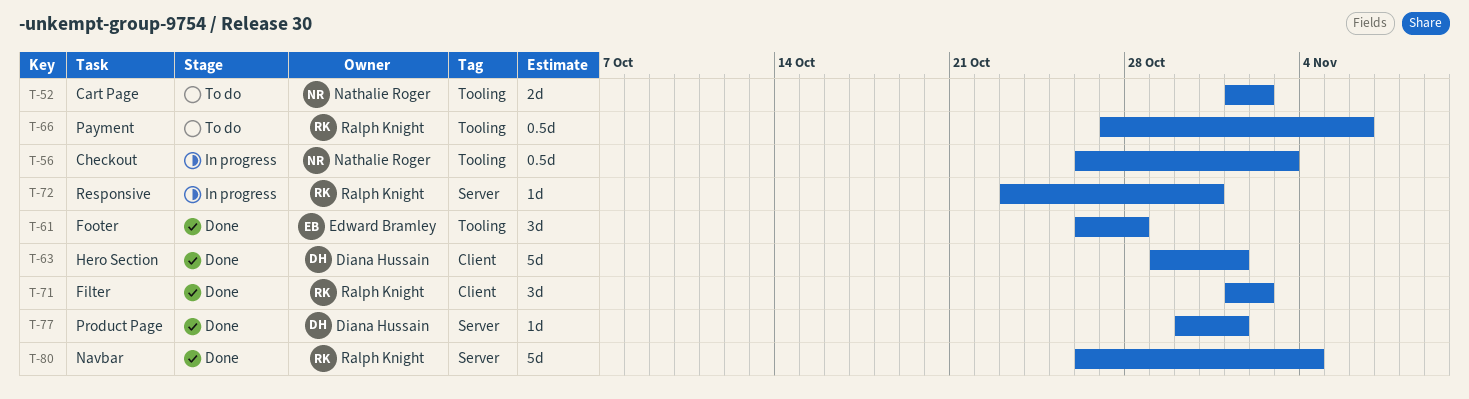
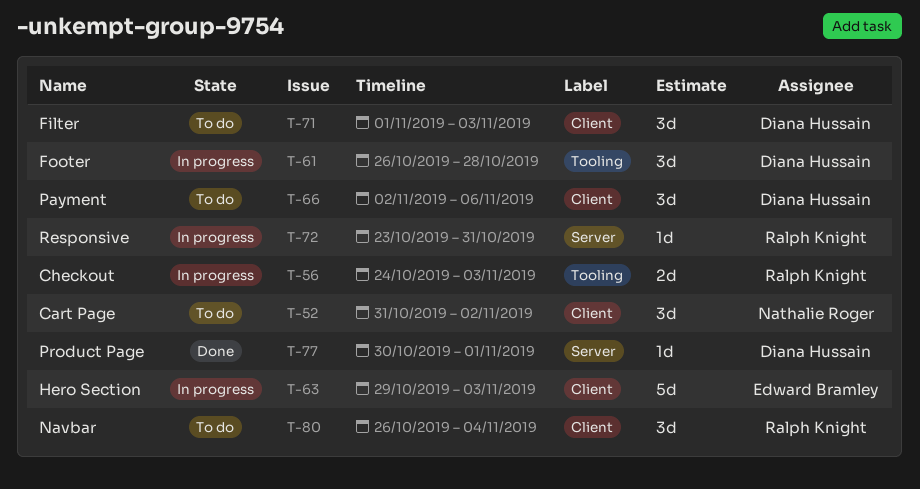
T-52, label: Tooling -> Client
T-52, estimate: 2d -> 3d
T-52, start: Nov 1 -> Oct 31
T-56, owner: Nathalie Roger -> Ralph Knight
T-56, estimate: 0.5d -> 2d
T-56, start: Oct 26 -> Oct 24
T-61, status: Done -> In progress
T-61, owner: Edward Bramley -> Diana Hussain
T-63, status: Done -> In progress
T-63, owner: Diana Hussain -> Edward Bramley
T-63, due: Nov 1 -> Nov 3
T-66, owner: Ralph Knight -> Diana Hussain
T-66, label: Tooling -> Client
T-66, estimate: 0.5d -> 3d
T-66, start: Oct 27 -> Nov 2
T-71, status: Done -> To do
T-71, owner: Ralph Knight -> Diana Hussain
T-71, due: Nov 2 -> Nov 3
T-80, status: Done -> To do
T-80, label: Server -> Client
T-80, estimate: 5d -> 3d

